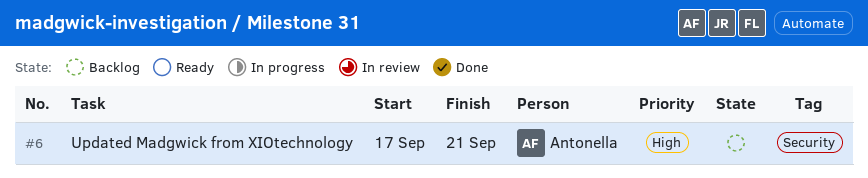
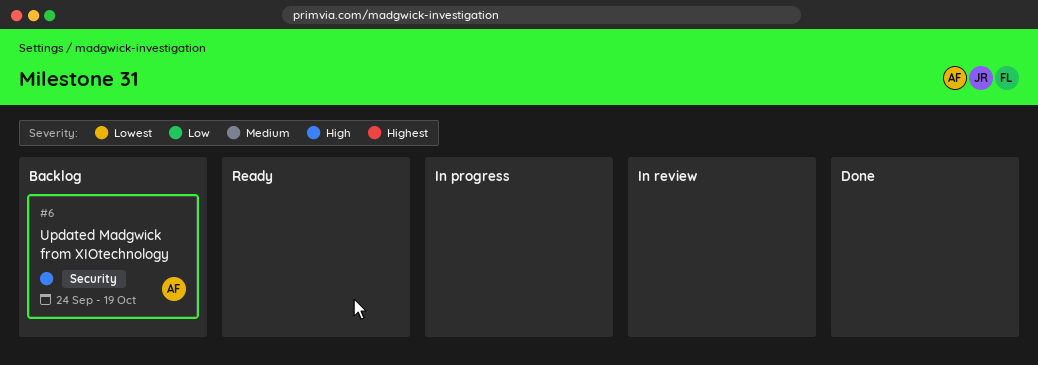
#6, start: Sep 17 -> Sep 24
#6, due: Sep 21 -> Oct 19

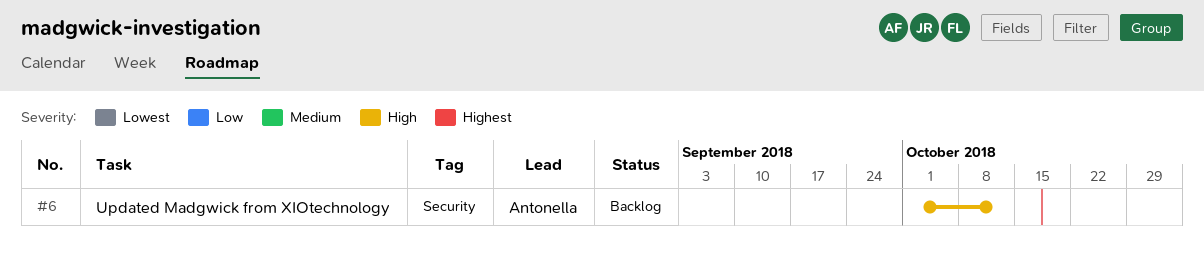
#6, start: Sep 24 -> Oct 1
#6, due: Oct 19 -> Oct 12

